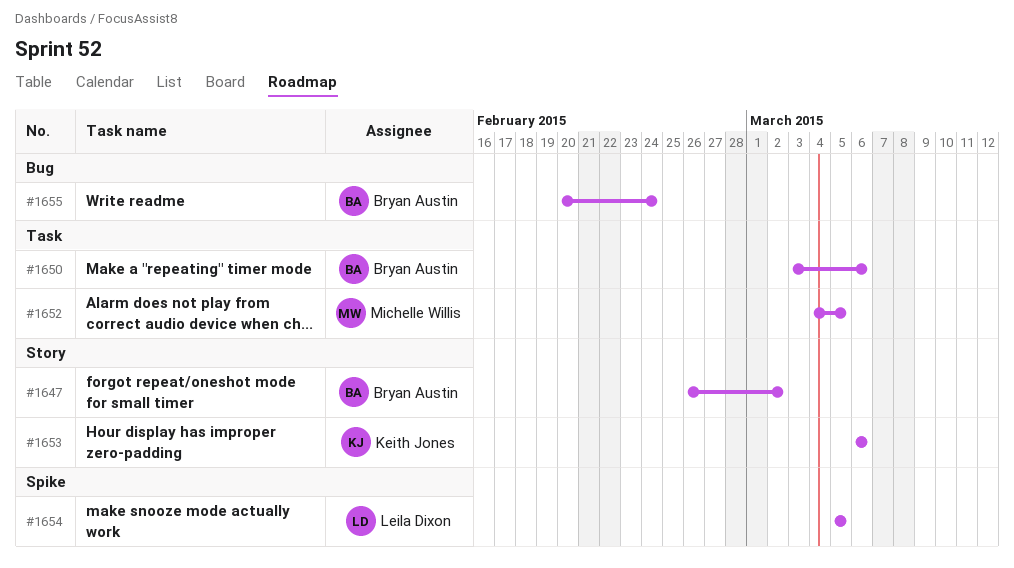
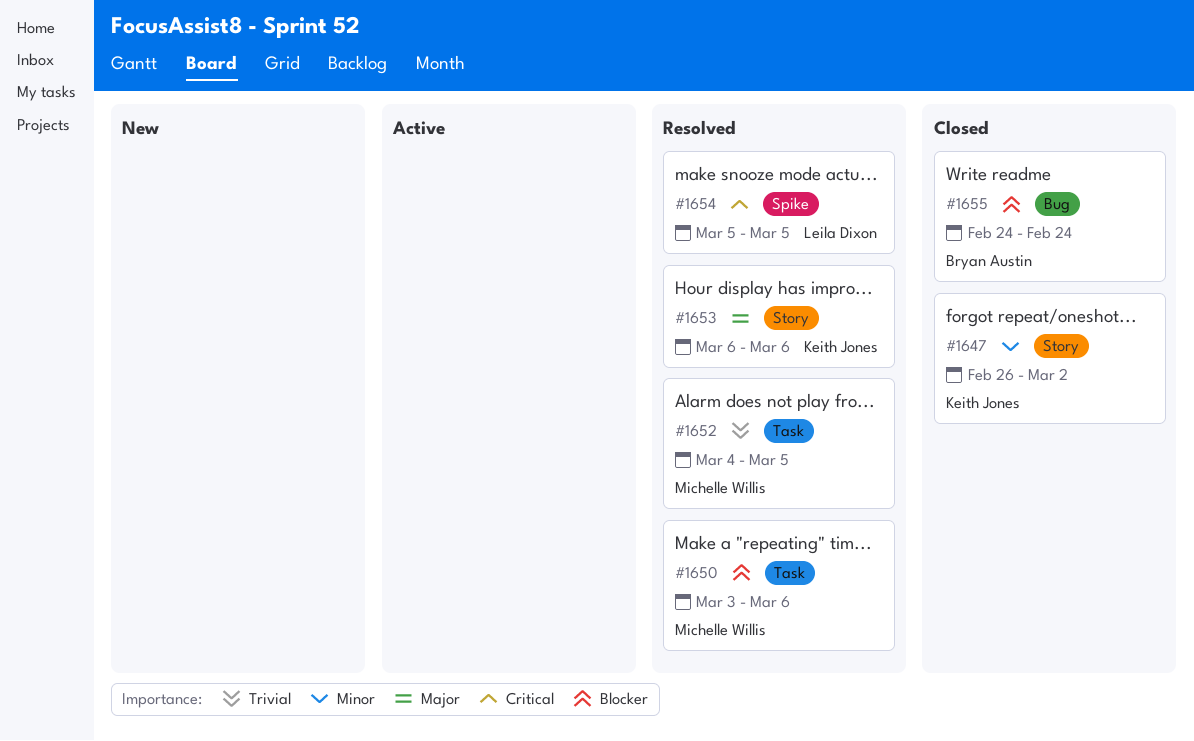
#1647, owner: Bryan Austin -> Keith Jones
#1650, owner: Bryan Austin -> Michelle Willis
#1655, start: Feb 20 -> Feb 24

